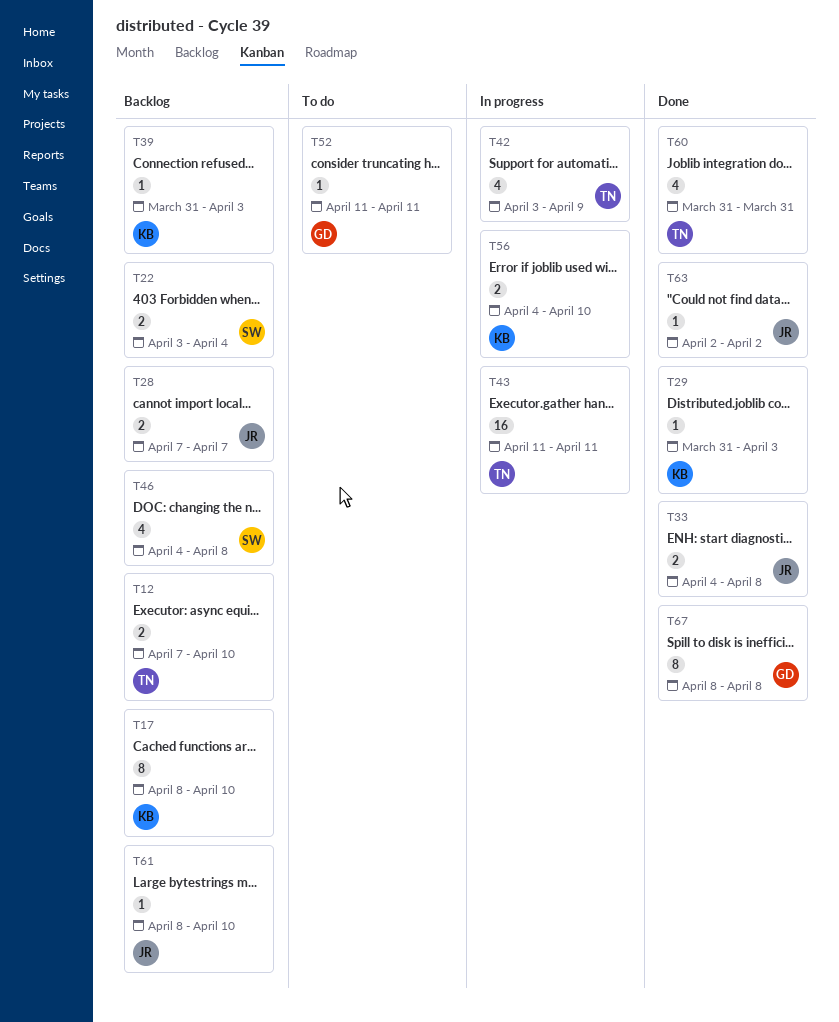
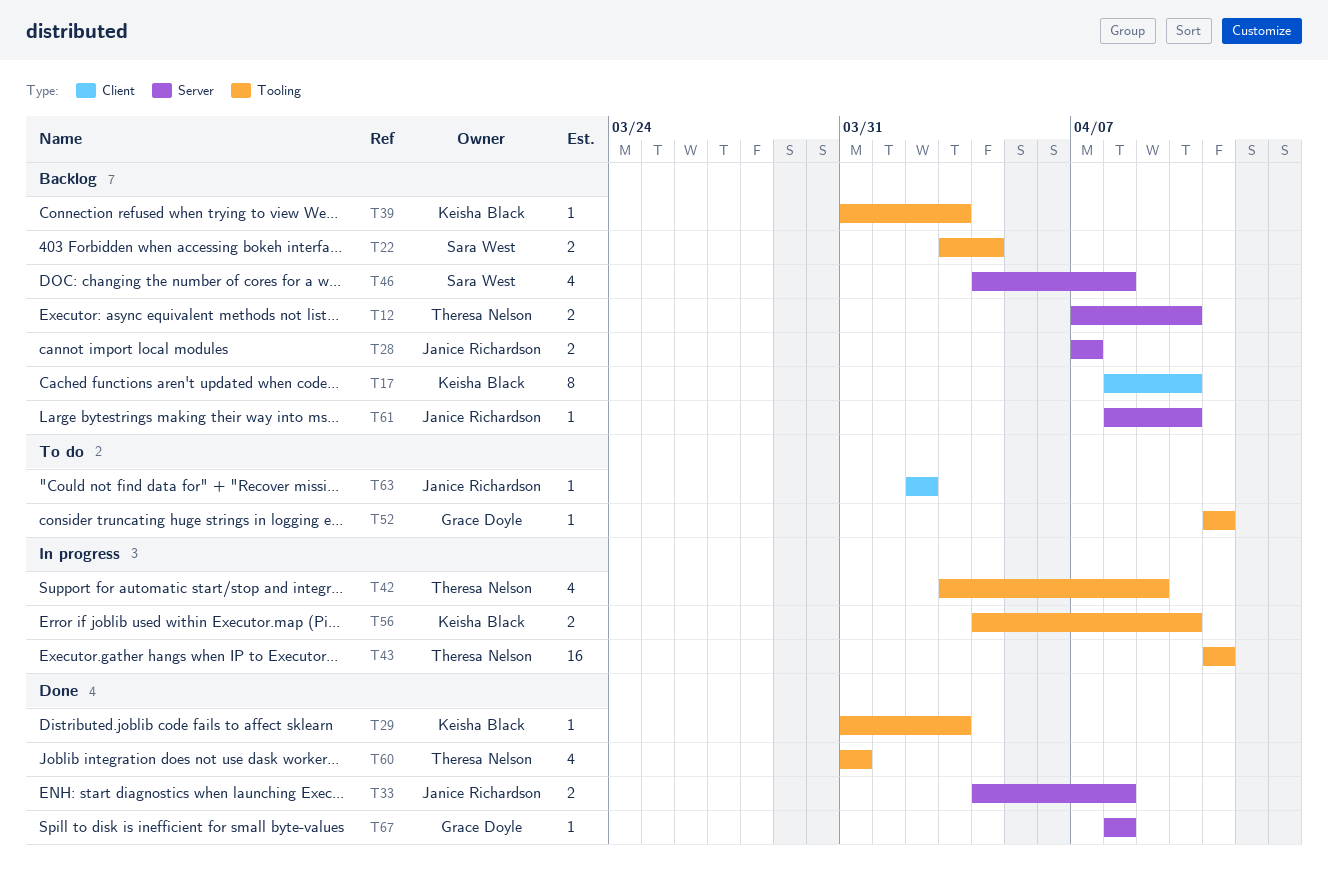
T63, status: Done -> To do
T67, estimate: 8 -> 1

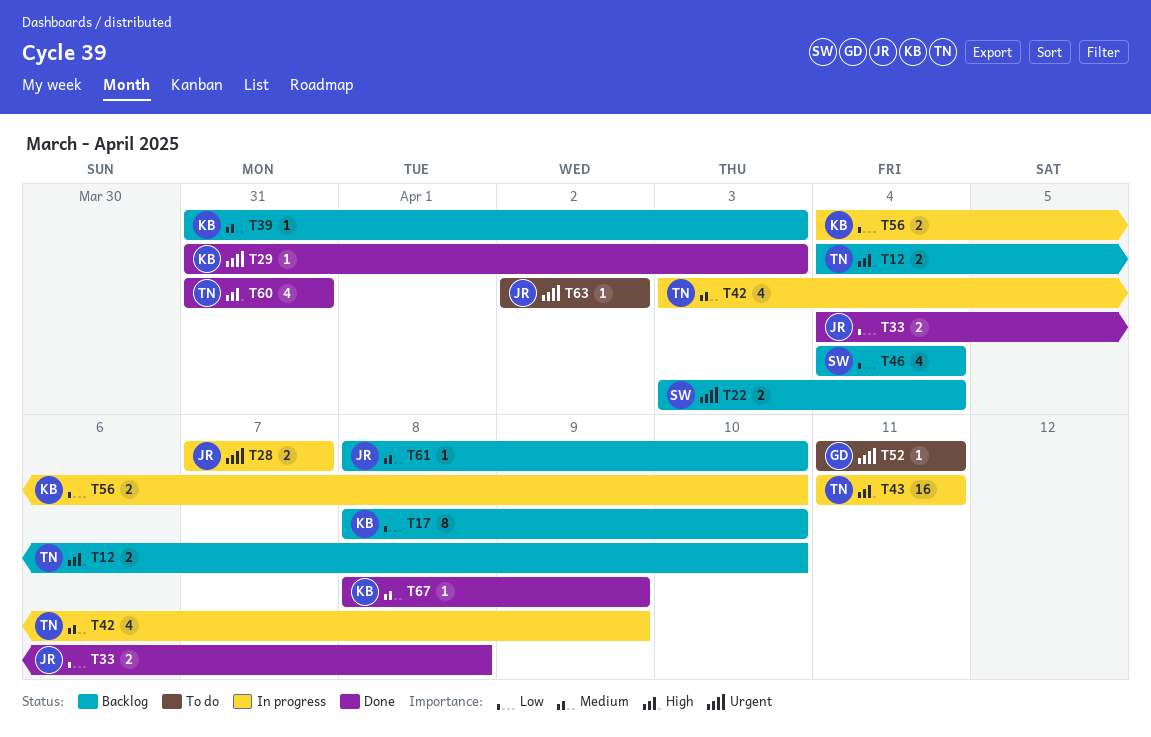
T12, start: Apr 7 -> Apr 4
T28, status: Backlog -> In progress
T46, due: Apr 8 -> Apr 4
T67, owner: Grace Doyle -> Keisha Black
T67, due: Apr 8 -> Apr 9

